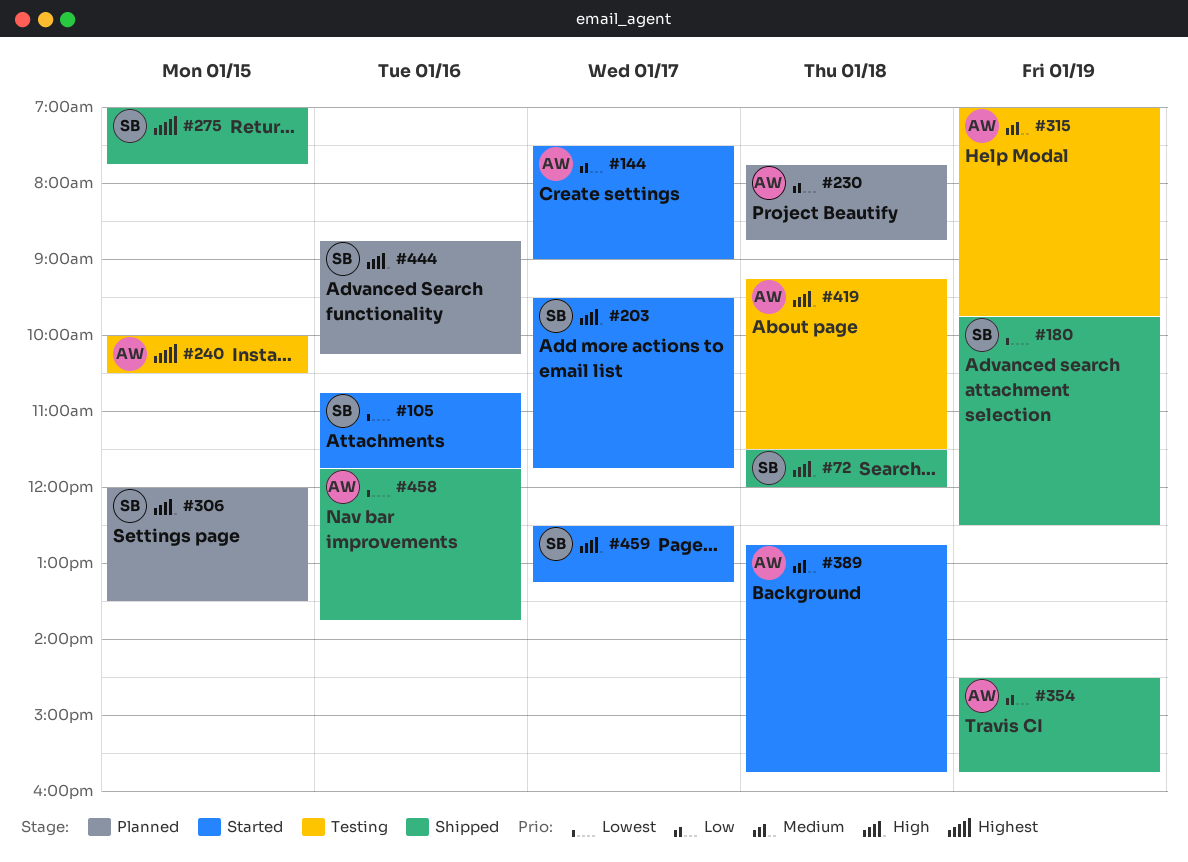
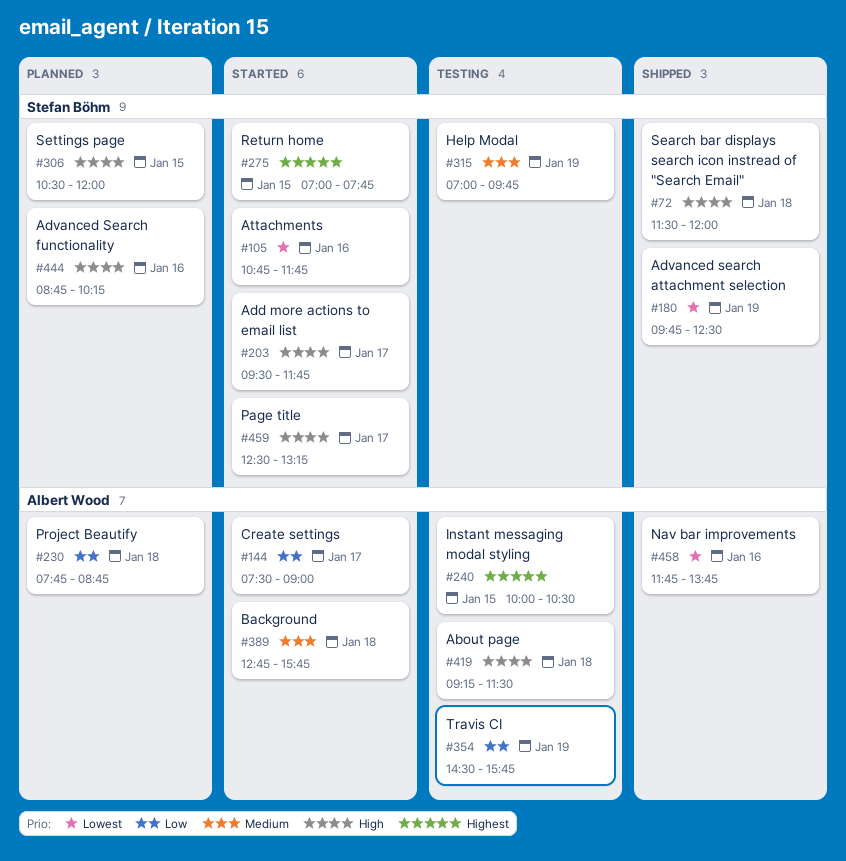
#275, status: Shipped -> Started
#306, begins: 12:00 -> 10:30
#306, ends: 13:30 -> 12:00
#315, owner: Albert Wood -> Stefan Böhm
#354, status: Shipped -> Testing

